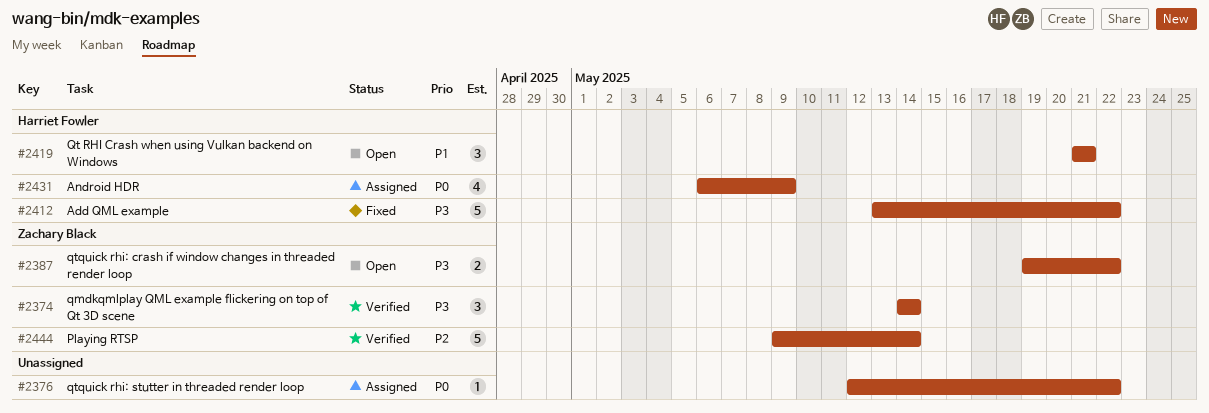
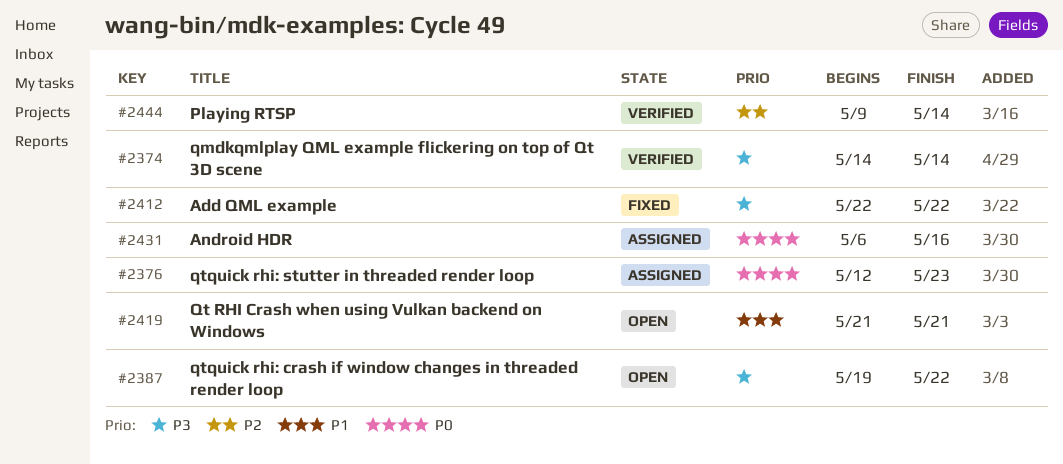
#2376, due: May 22 -> May 23
#2412, start: May 13 -> May 22
#2431, due: May 9 -> May 16

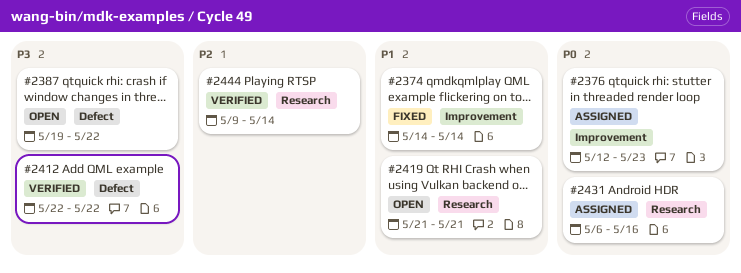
#2374, status: Verified -> Fixed
#2374, priority: P3 -> P1
#2412, status: Fixed -> Verified

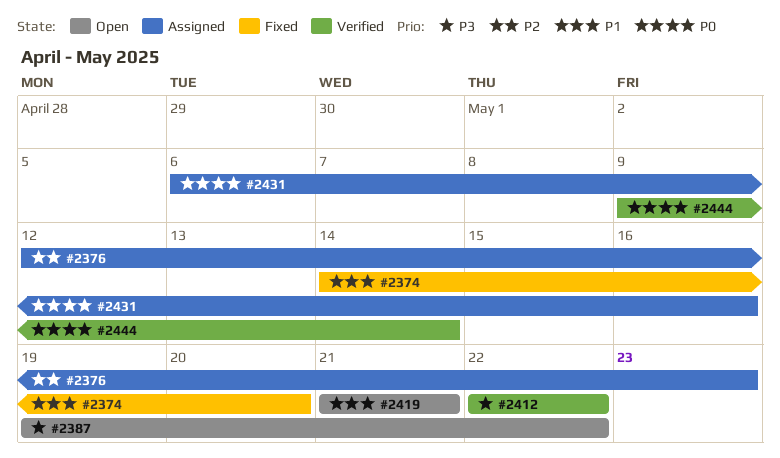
#2374, due: May 14 -> May 20
#2376, priority: P0 -> P2
#2444, priority: P2 -> P0

